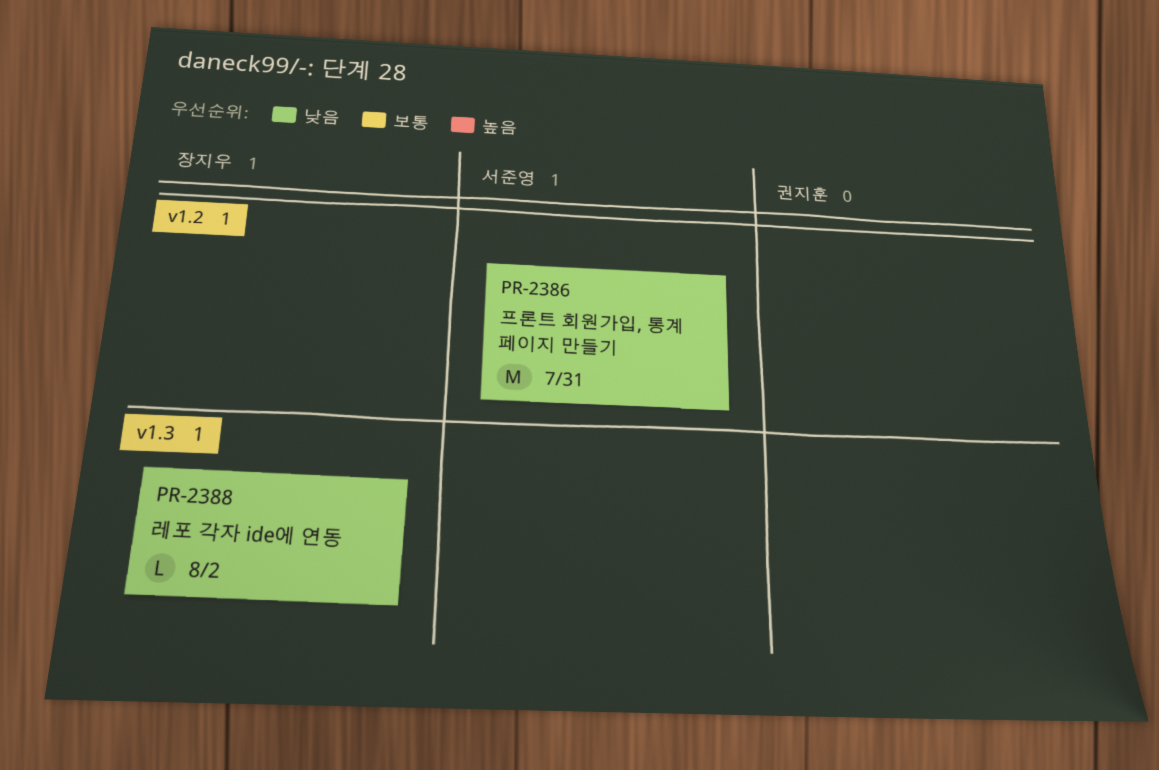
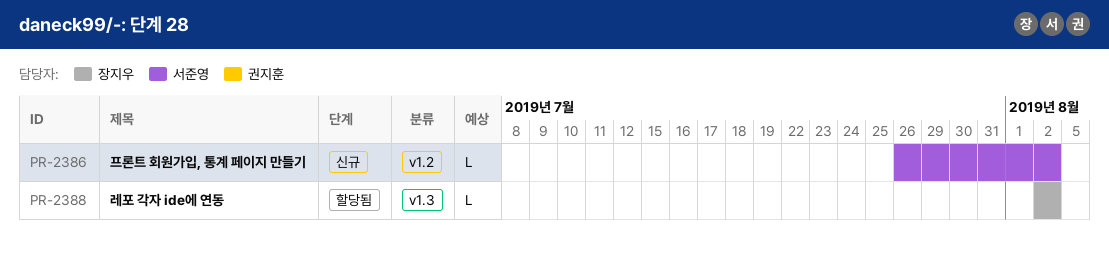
PR-2386, estimate: M -> L
PR-2386, due: Jul 31 -> Aug 2

